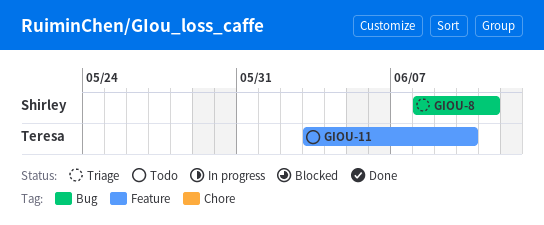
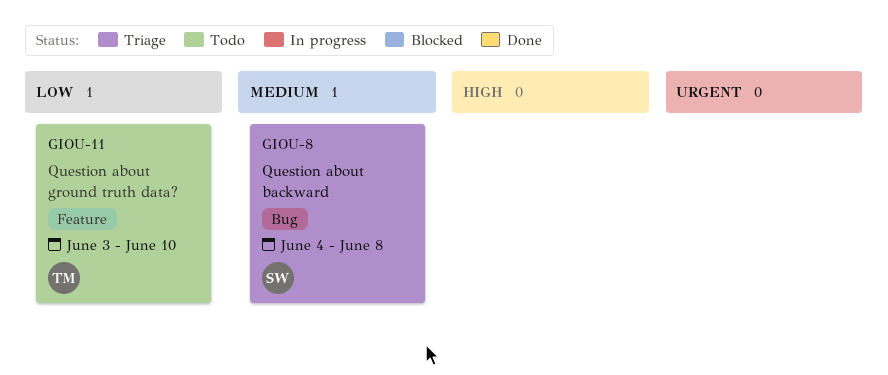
GIOU-8, start: Jun 8 -> Jun 4
GIOU-8, due: Jun 11 -> Jun 8

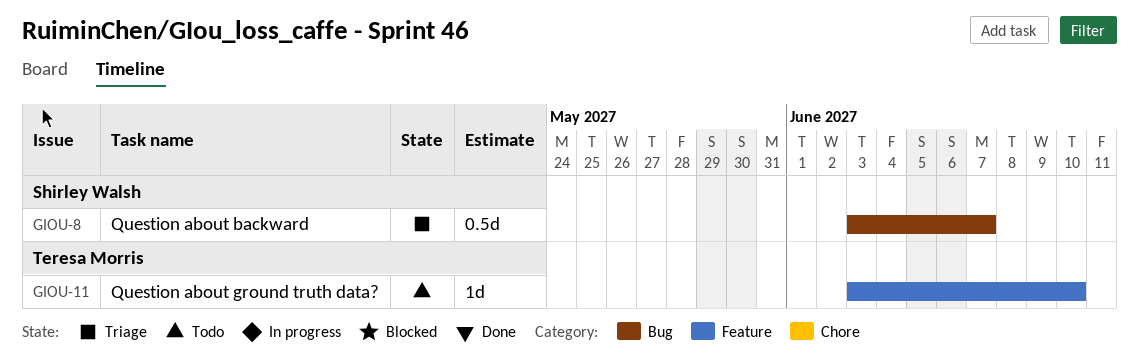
GIOU-8, start: Jun 4 -> Jun 3
GIOU-8, due: Jun 8 -> Jun 7

